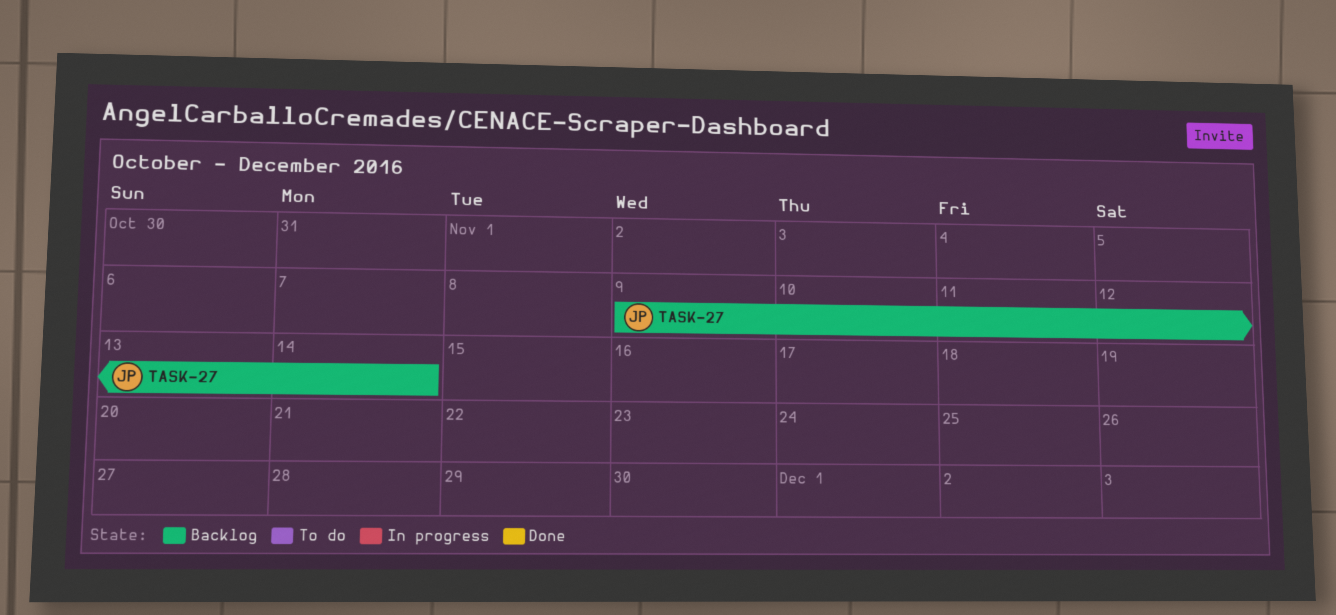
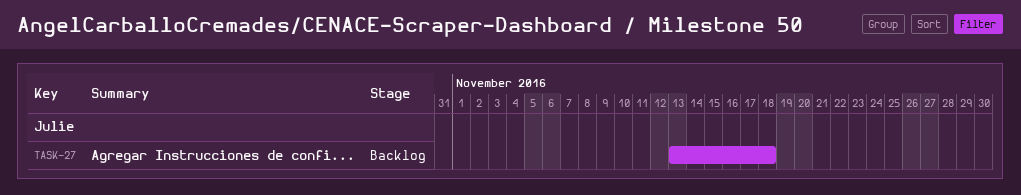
TASK-27, start: Nov 9 -> Nov 13
TASK-27, due: Nov 14 -> Nov 18

